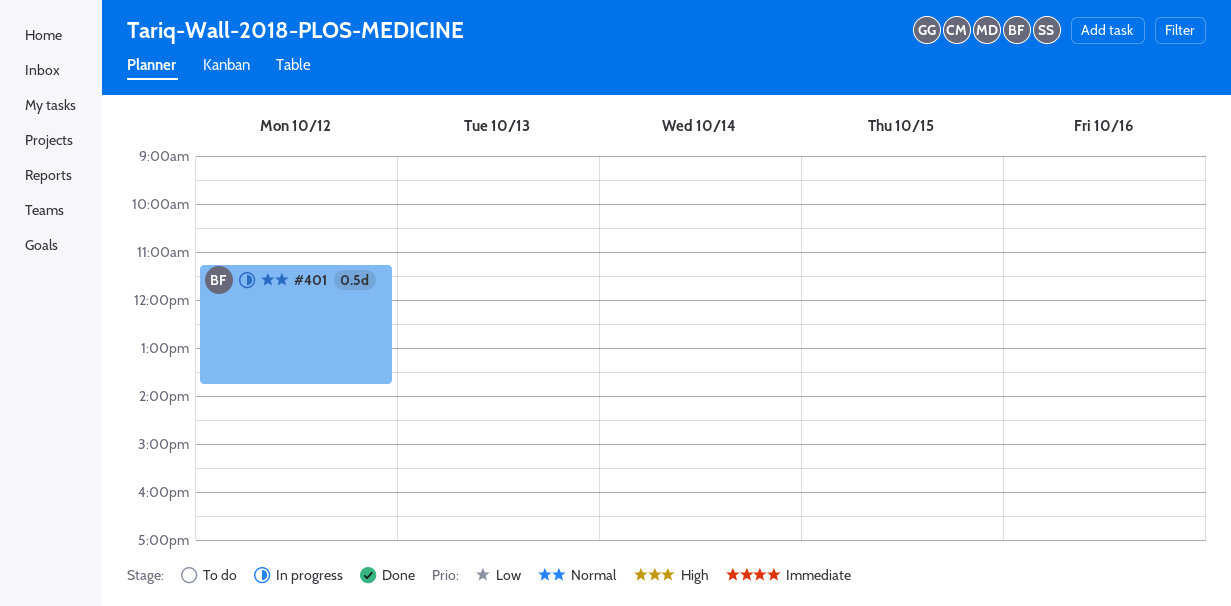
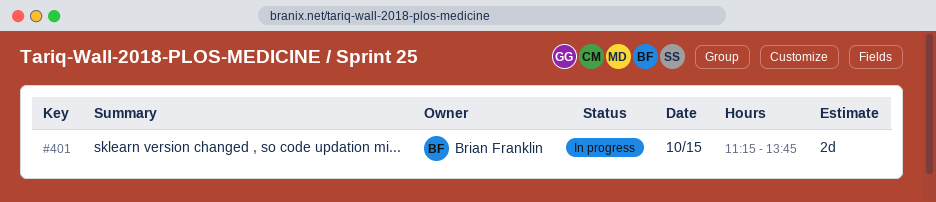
#401, estimate: 0.5d -> 2d
#401, day: Oct 12 -> Oct 15

